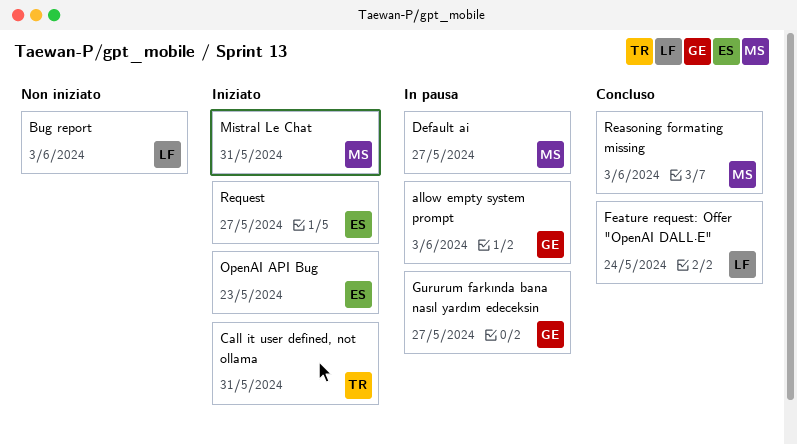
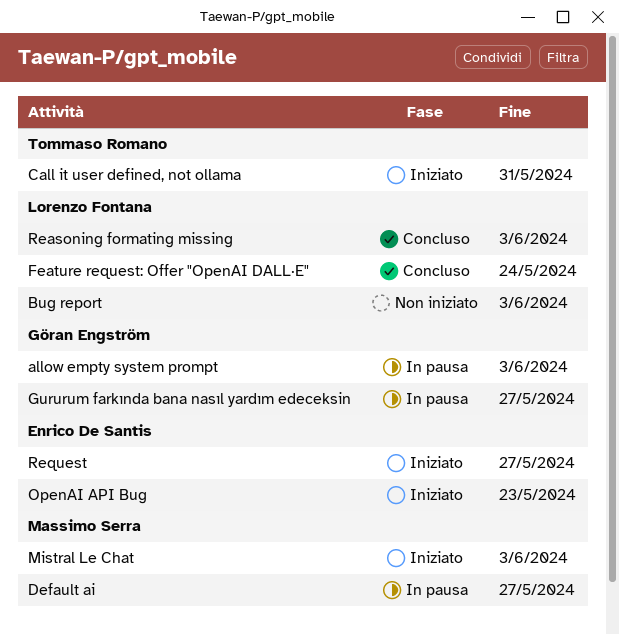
Mistral Le Chat, due: May 31 -> Jun 3
Reasoning formating missing, owner: Massimo Serra -> Lorenzo Fontana

